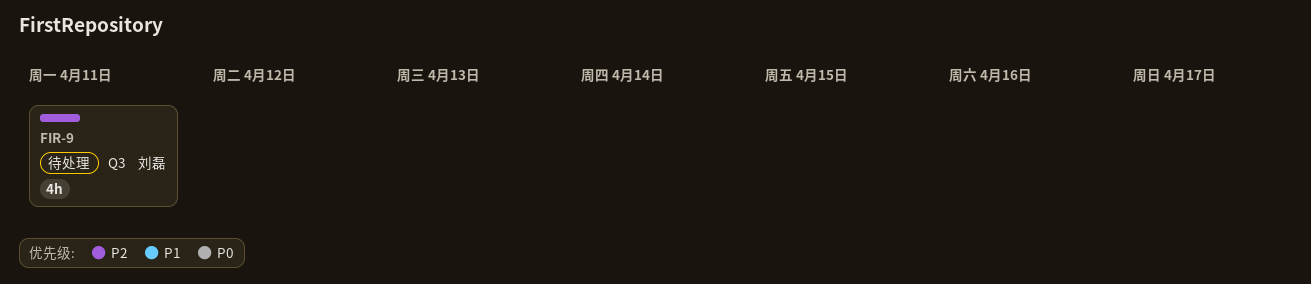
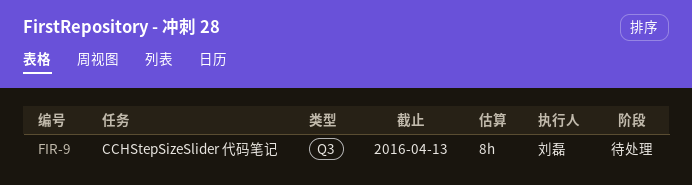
FIR-9, estimate: 4h -> 8h
FIR-9, due: Apr 11 -> Apr 13

